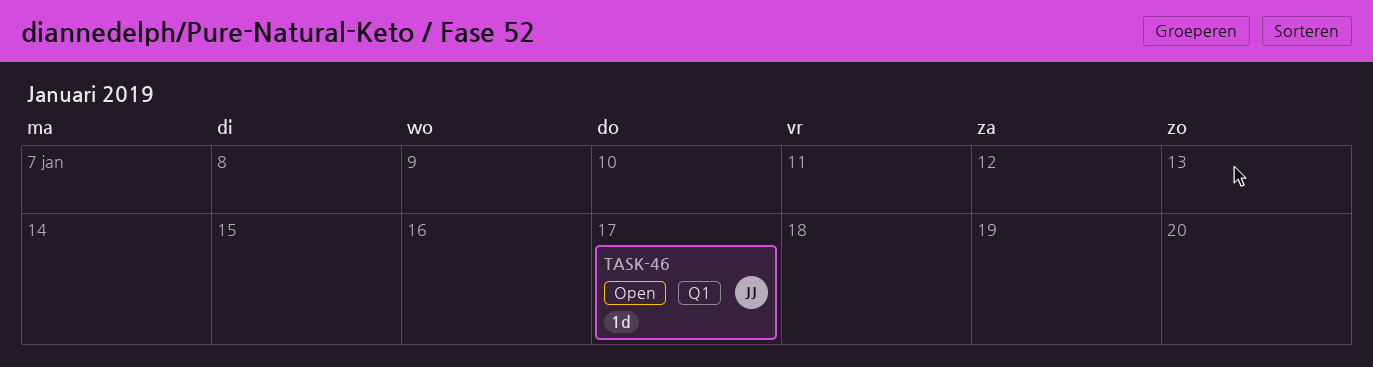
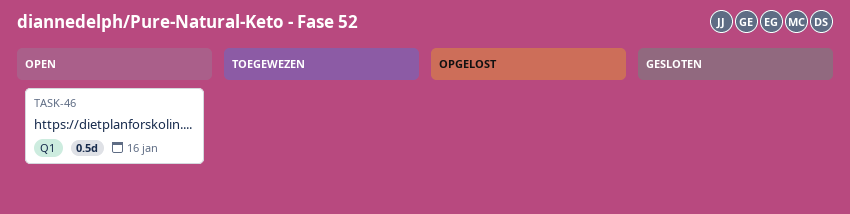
TASK-46, estimate: 1d -> 0.5d
TASK-46, due: Jan 17 -> Jan 16

